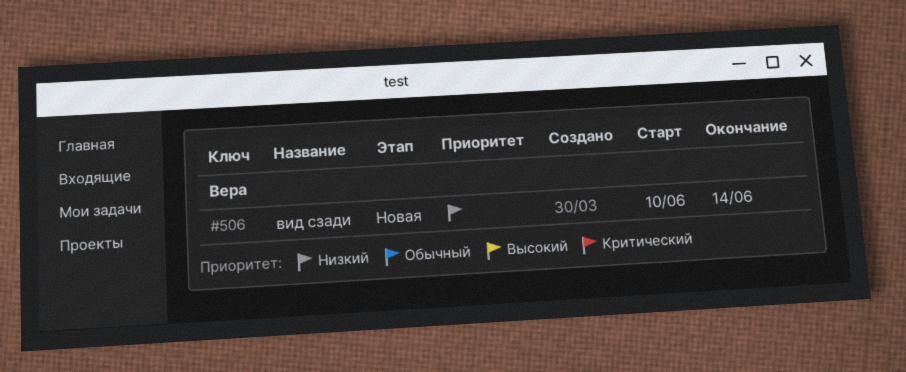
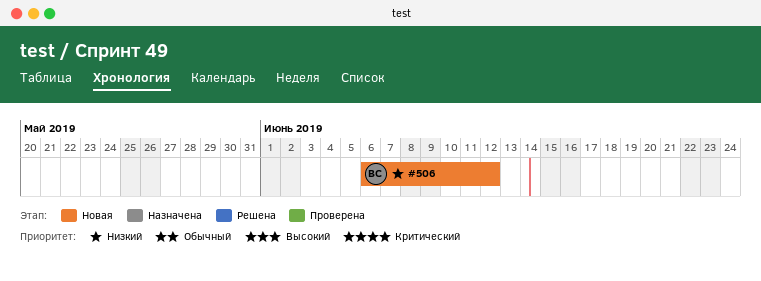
#506, start: Jun 10 -> Jun 6
#506, due: Jun 14 -> Jun 12

